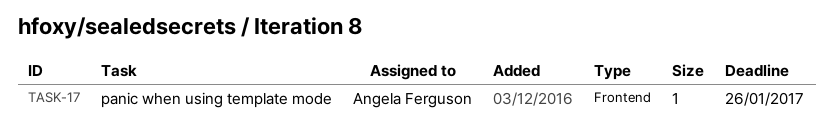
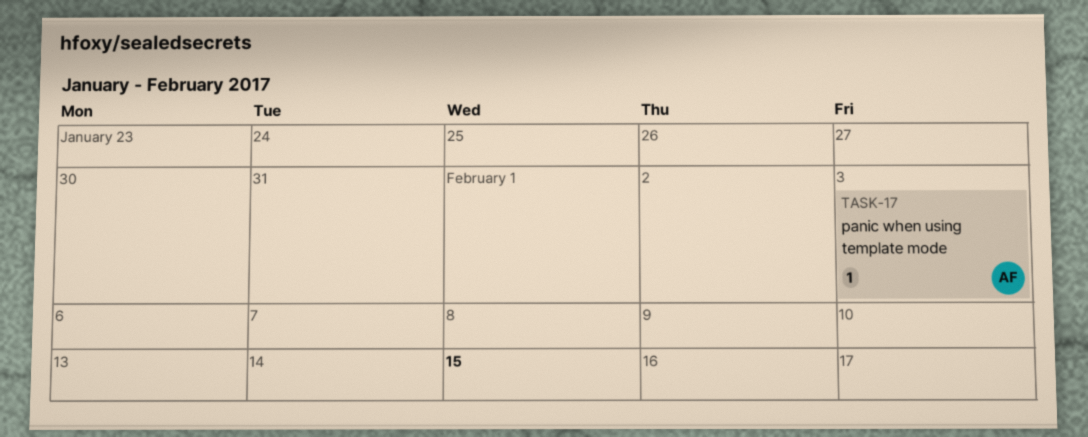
TASK-17, due: Jan 26 -> Feb 3

